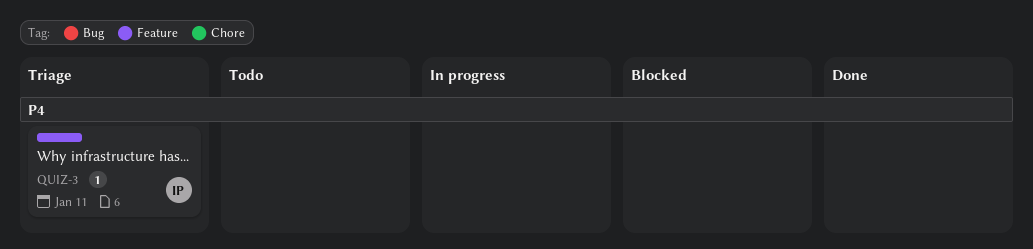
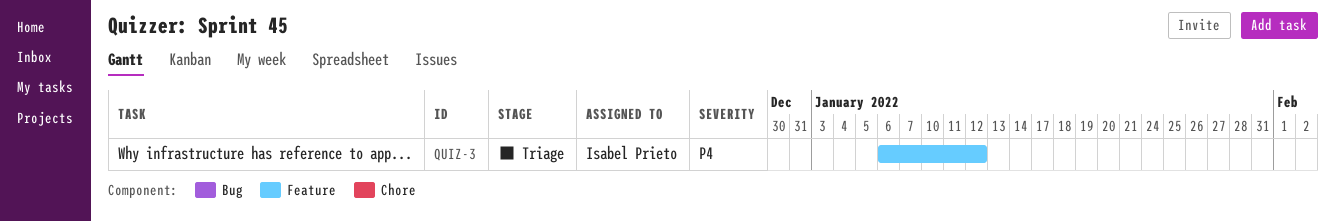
QUIZ-3, due: Jan 11 -> Jan 12

